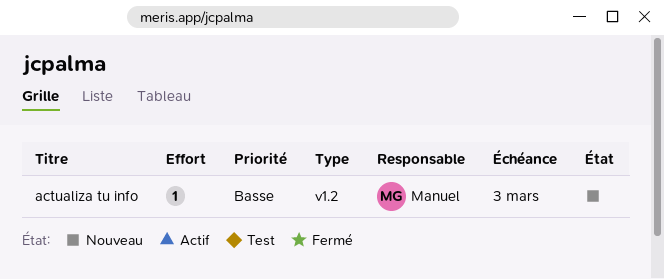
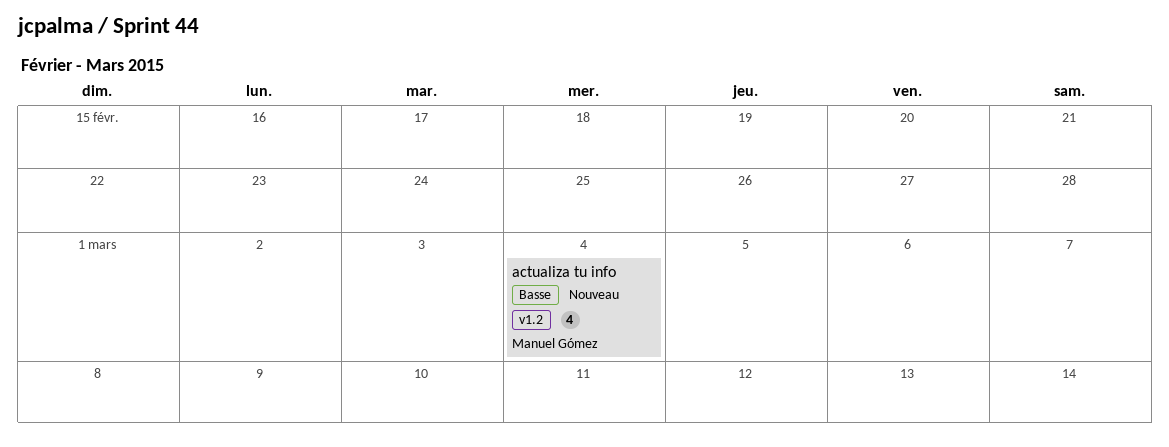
actualiza tu info, estimate: 1 -> 4
actualiza tu info, due: Mar 3 -> Mar 4

